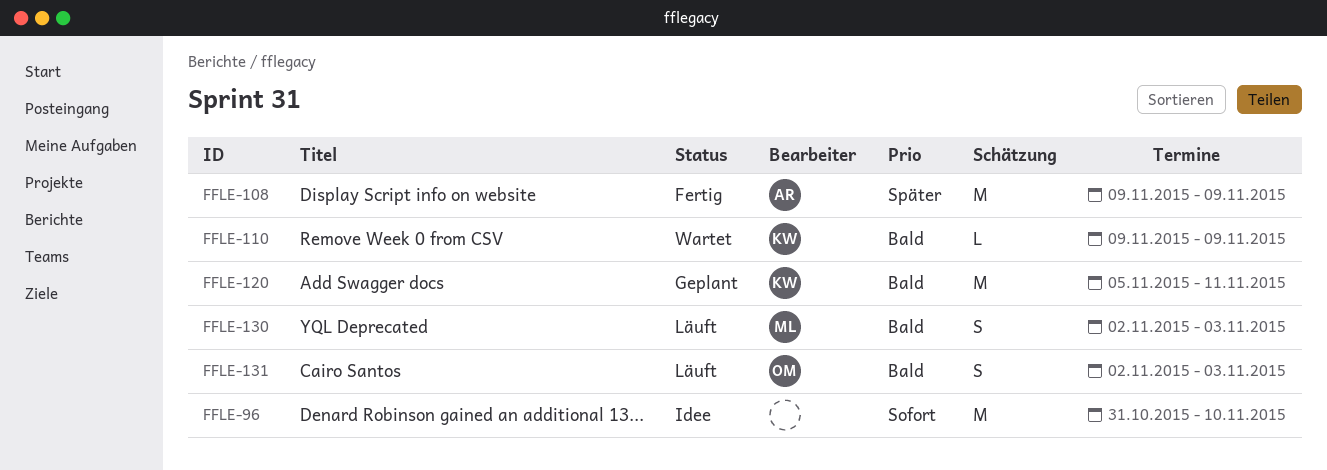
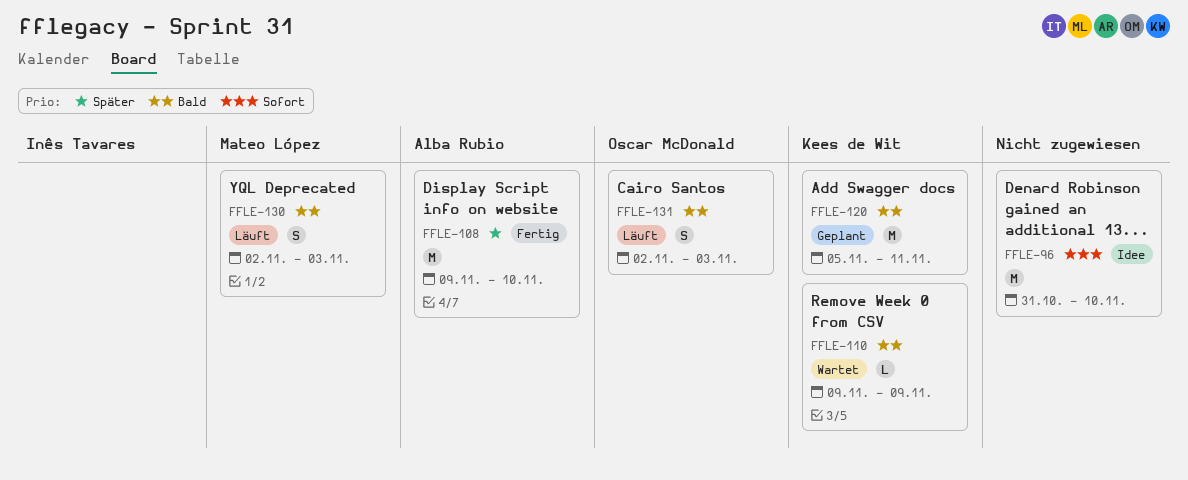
FFLE-108, due: Nov 9 -> Nov 10

